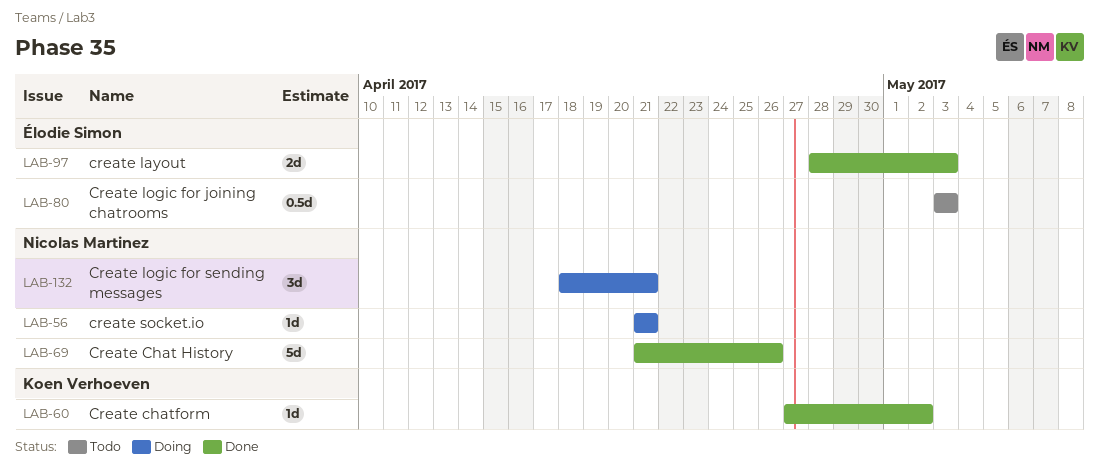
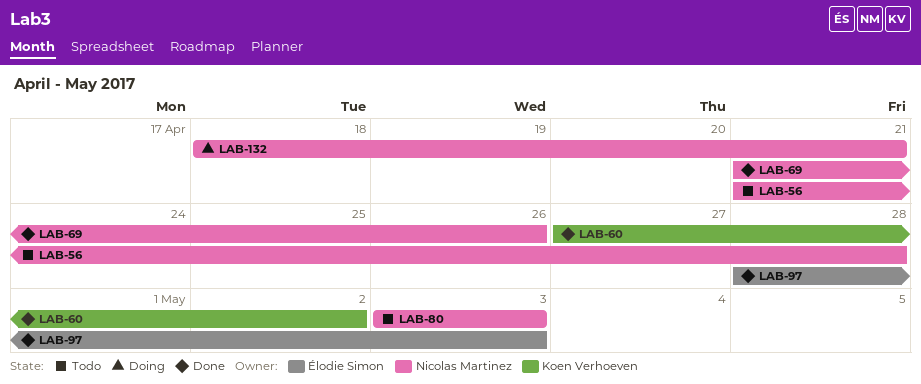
LAB-56, status: Doing -> Todo
LAB-56, due: Apr 21 -> Apr 28
LAB-80, owner: Élodie Simon -> Nicolas Martinez

